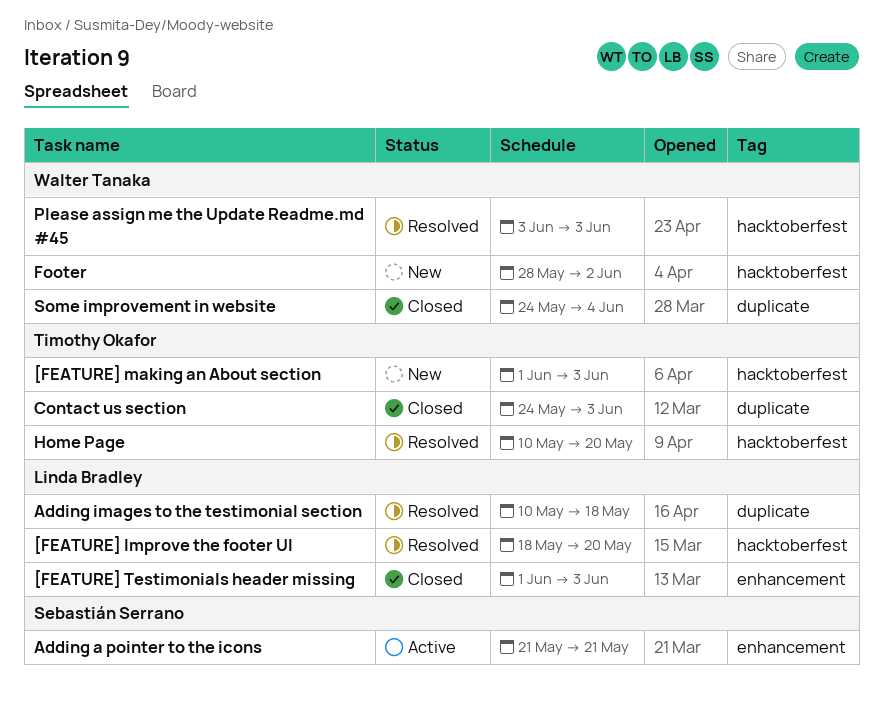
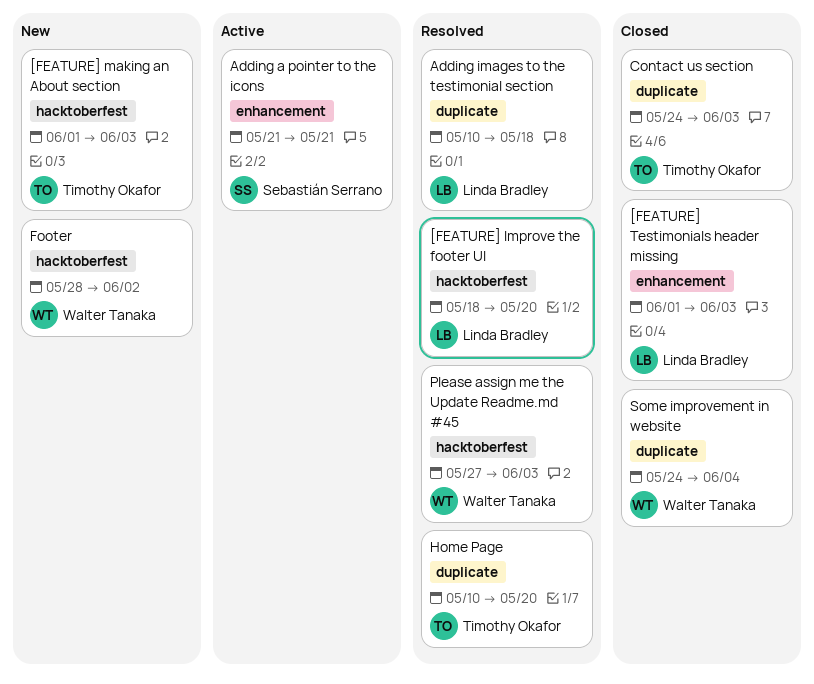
Home Page, label: hacktoberfest -> duplicate
Please assign me the Update Readme.md #45, start: Jun 3 -> May 27

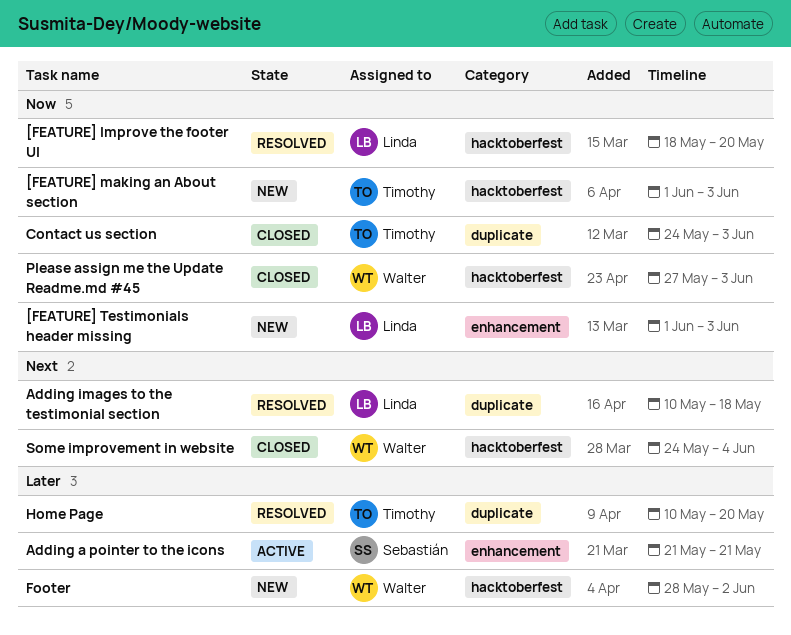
[FEATURE] Testimonials header missing, status: Closed -> New
Please assign me the Update Readme.md #45, status: Resolved -> Closed
Some improvement in website, label: duplicate -> hacktoberfest

